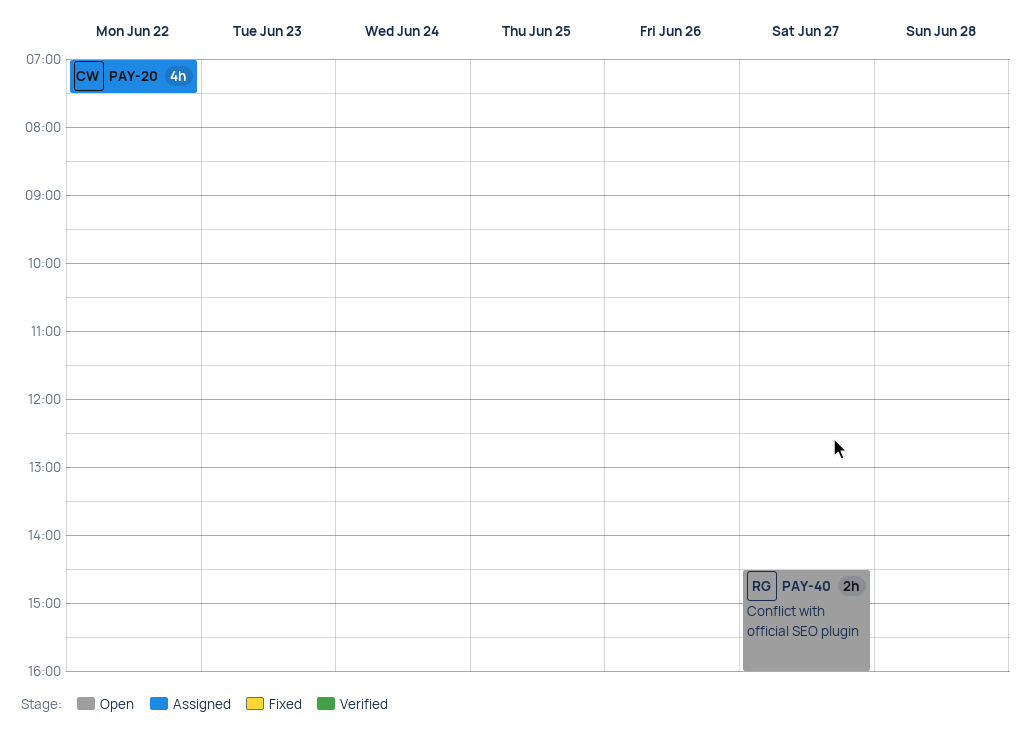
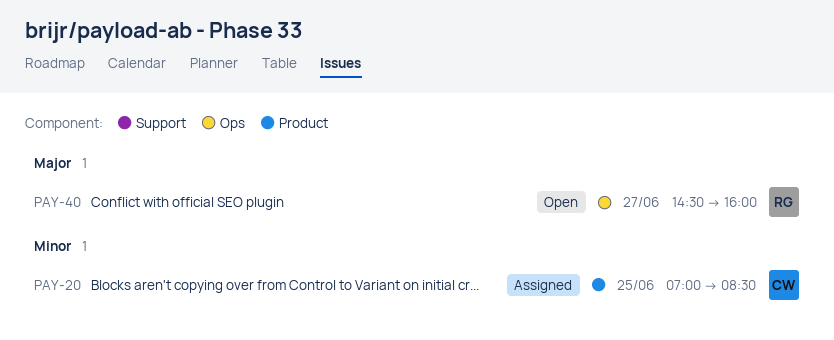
PAY-20, day: Jun 22 -> Jun 25
PAY-20, ends: 07:30 -> 08:30

